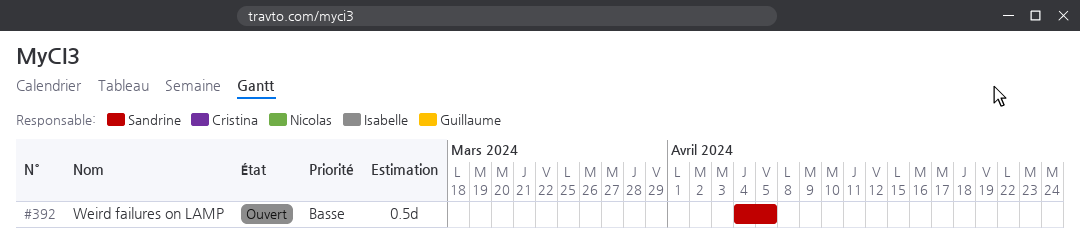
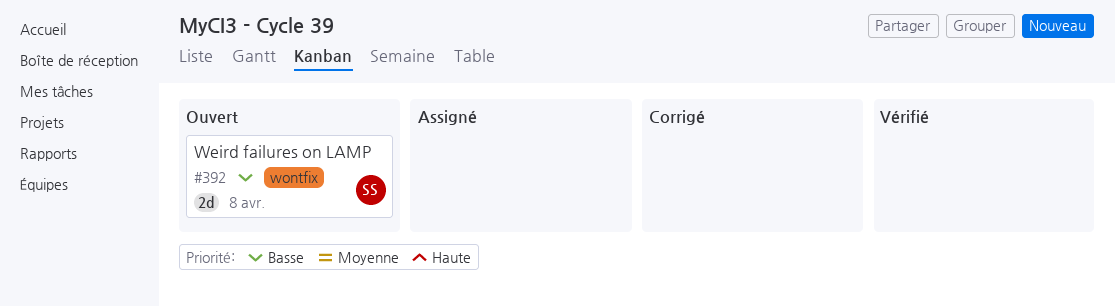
#392, estimate: 0.5d -> 2d
#392, due: Apr 5 -> Apr 8

